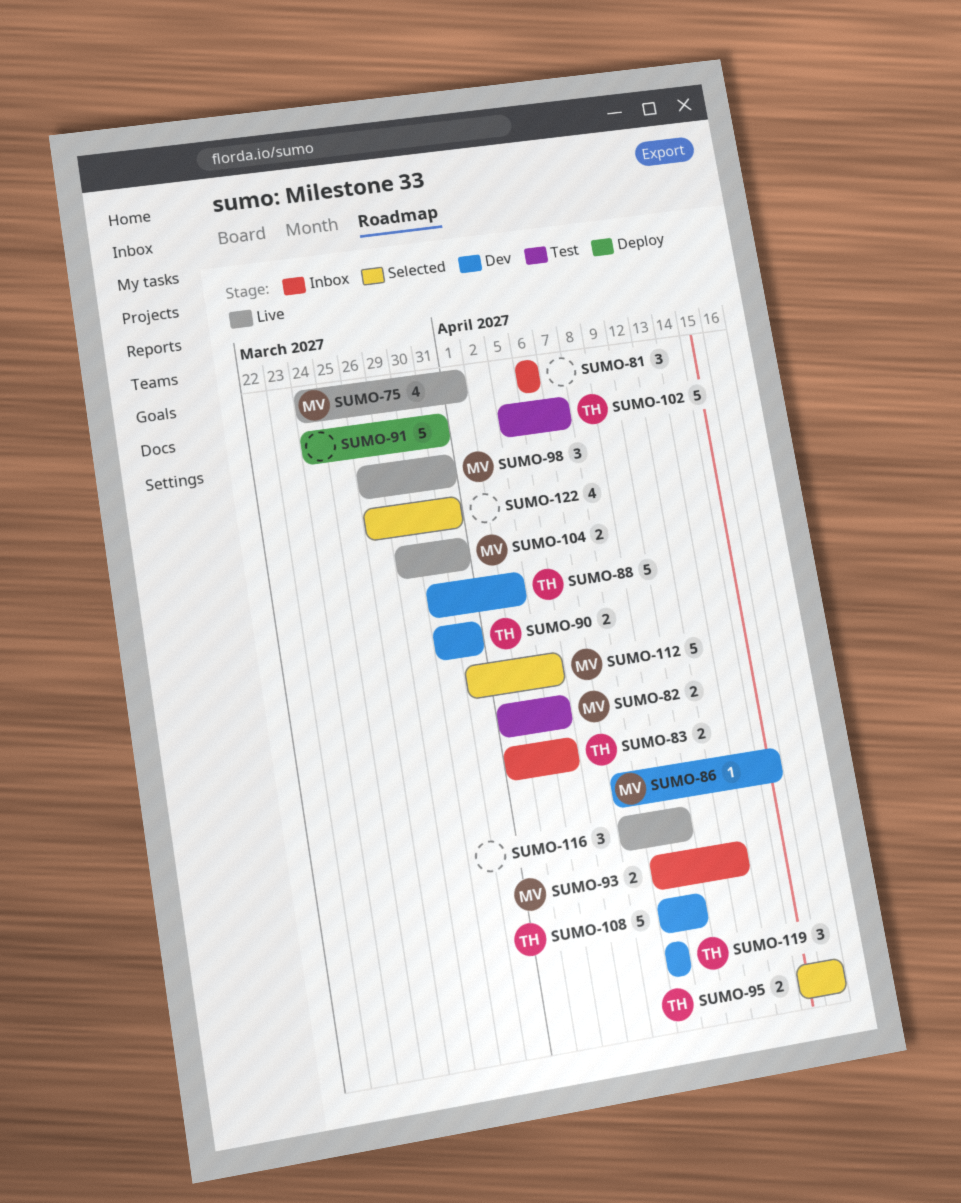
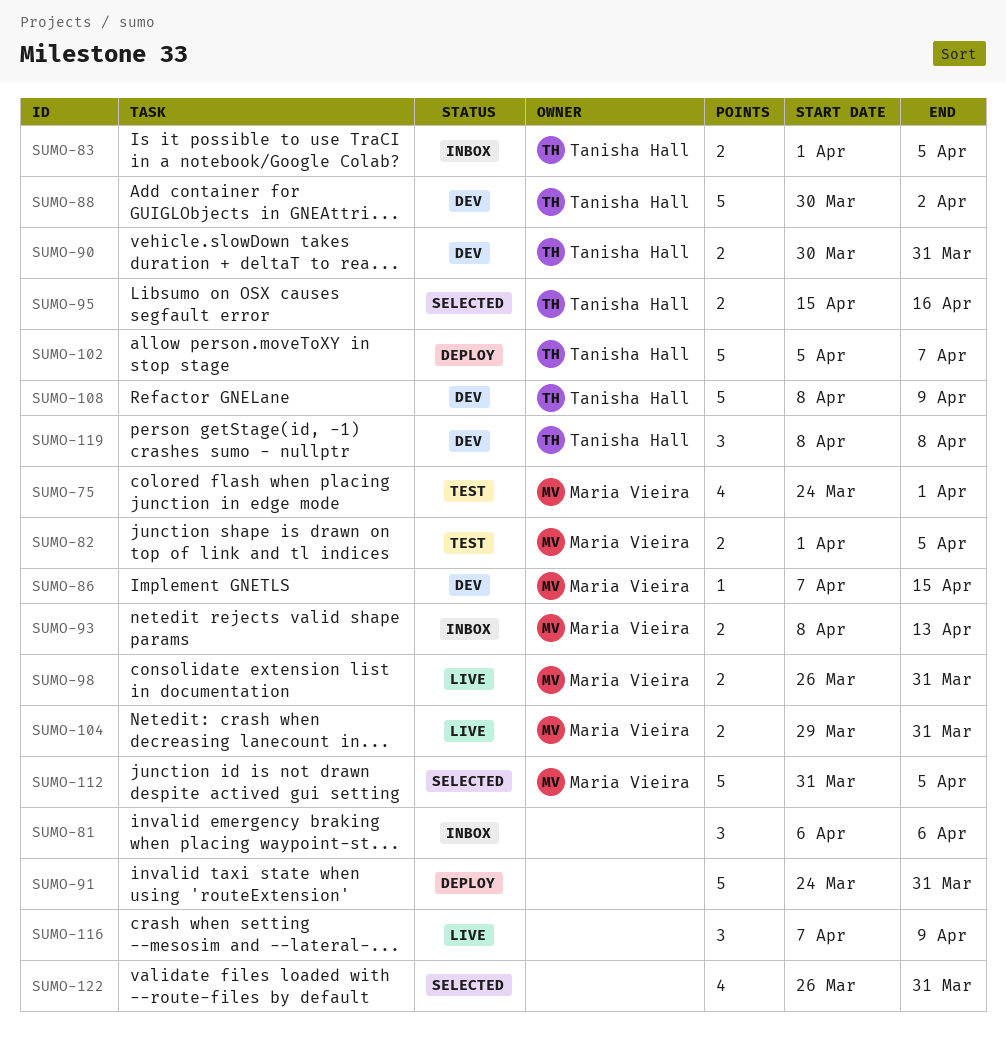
SUMO-75, status: Live -> Test
SUMO-98, estimate: 3 -> 2
SUMO-102, status: Test -> Deploy

